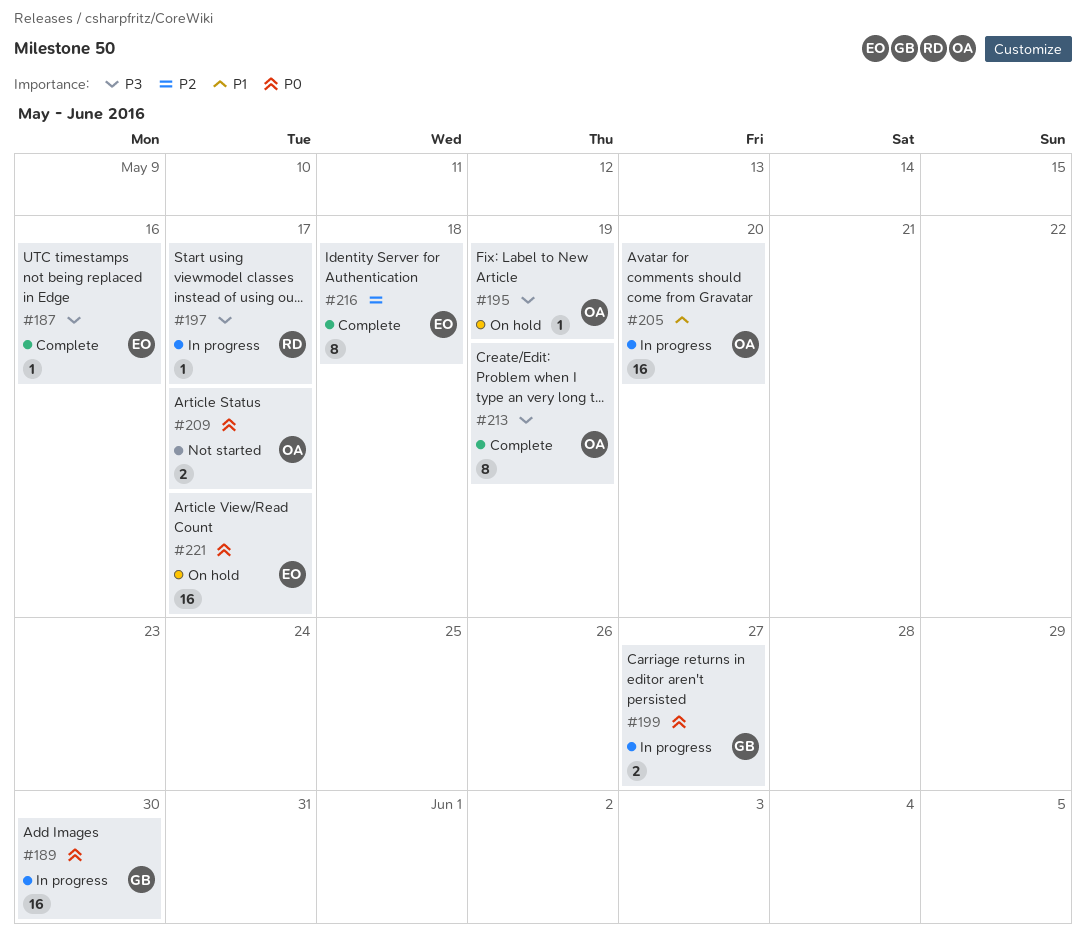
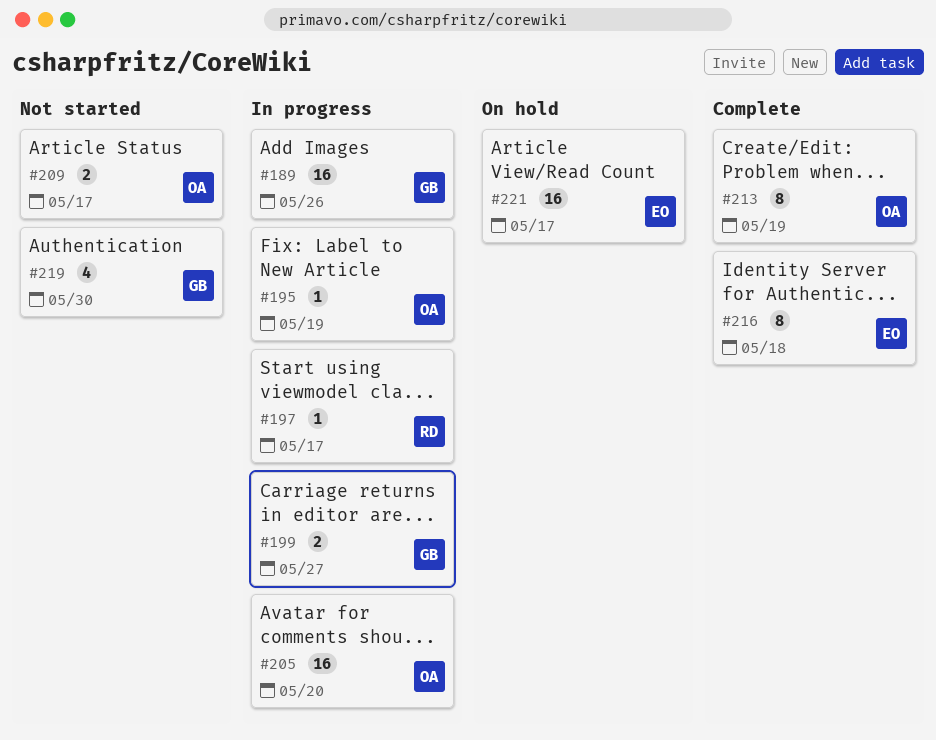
#187: present -> none
#189, due: May 30 -> May 26
#195, status: On hold -> In progress
#219: none -> present

